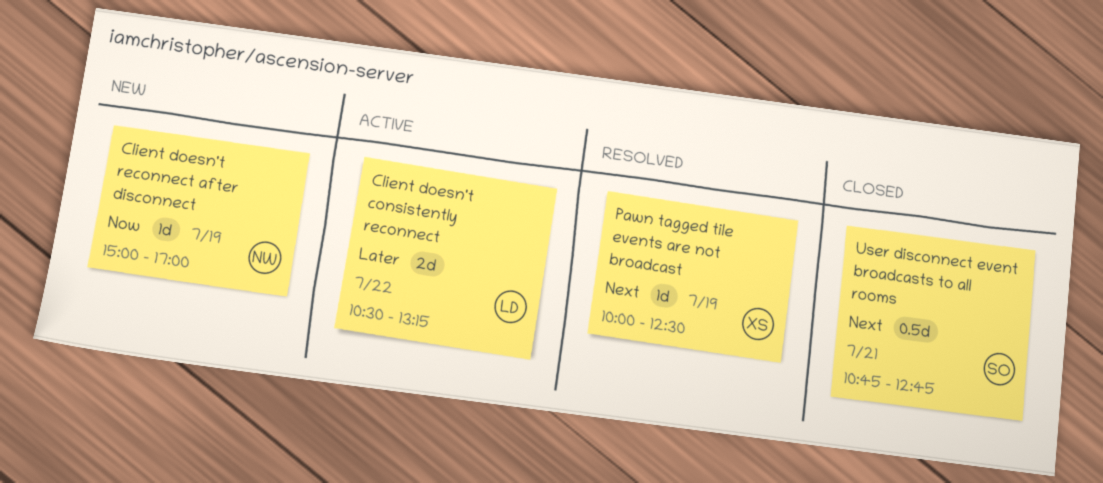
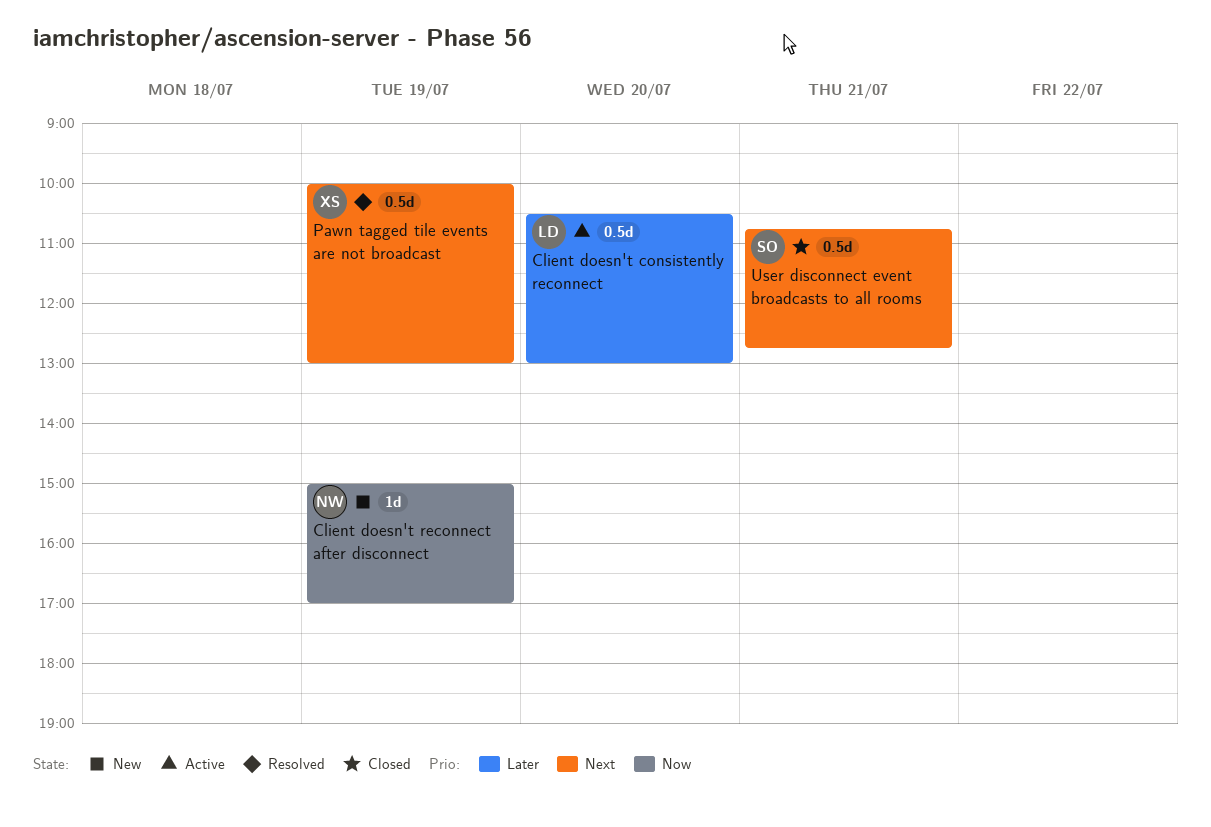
Client doesn't consistently reconnect, estimate: 2d -> 0.5d
Client doesn't consistently reconnect, day: Jul 22 -> Jul 20
Client doesn't consistently reconnect, ends: 13:15 -> 13:00
Pawn tagged tile events are not broadcast, estimate: 1d -> 0.5d
Pawn tagged tile events are not broadcast, ends: 12:30 -> 13:00

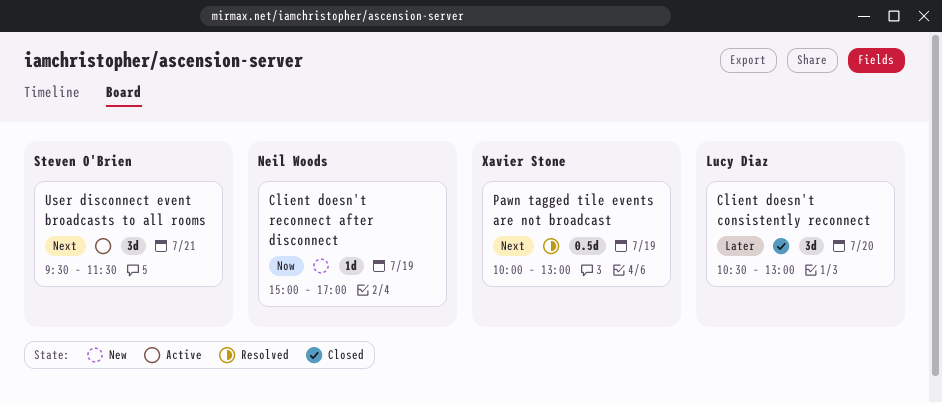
Client doesn't consistently reconnect, status: Active -> Closed
Client doesn't consistently reconnect, estimate: 0.5d -> 3d
User disconnect event broadcasts to all rooms, status: Closed -> Active
User disconnect event broadcasts to all rooms, estimate: 0.5d -> 3d
User disconnect event broadcasts to all rooms, begins: 10:45 -> 09:30
User disconnect event broadcasts to all rooms, ends: 12:45 -> 11:30

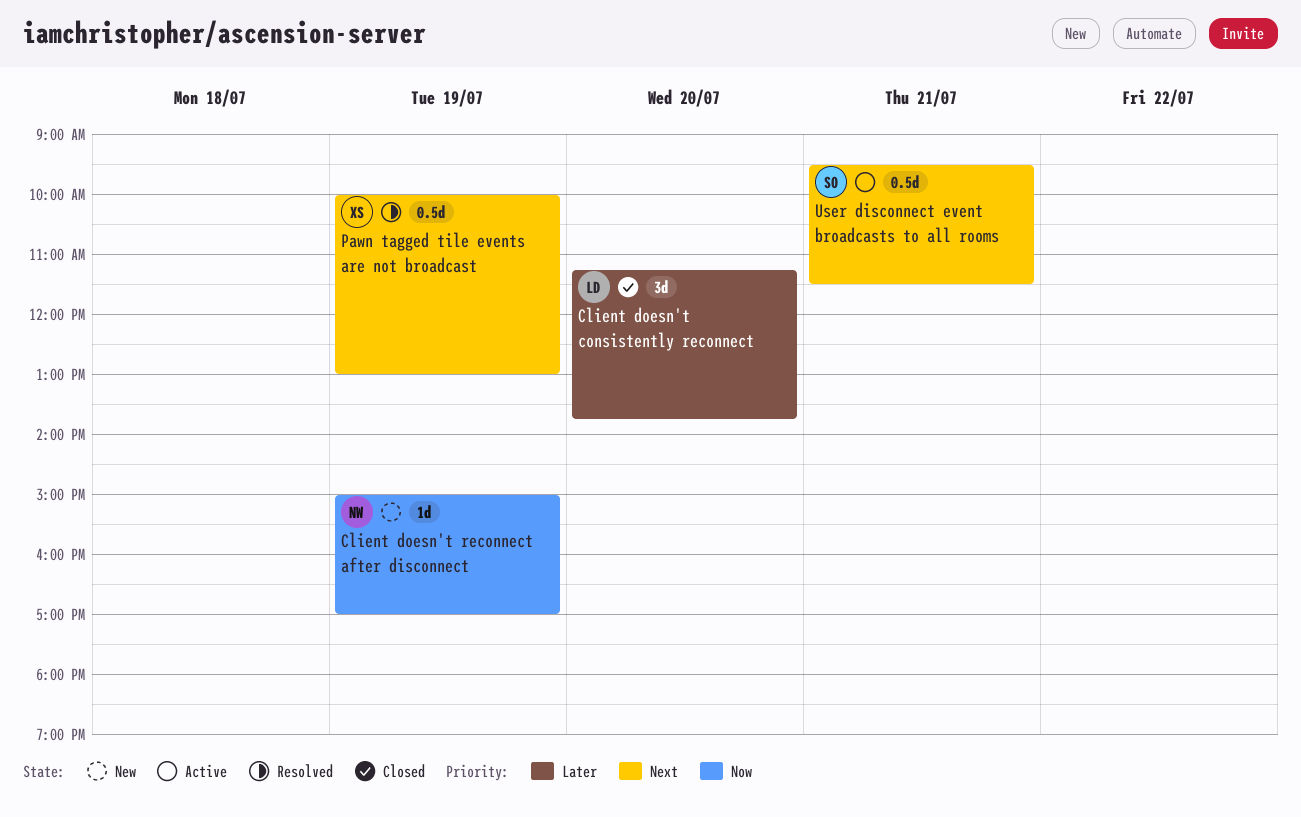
Client doesn't consistently reconnect, begins: 10:30 -> 11:15
Client doesn't consistently reconnect, ends: 13:00 -> 13:45
User disconnect event broadcasts to all rooms, estimate: 3d -> 0.5d

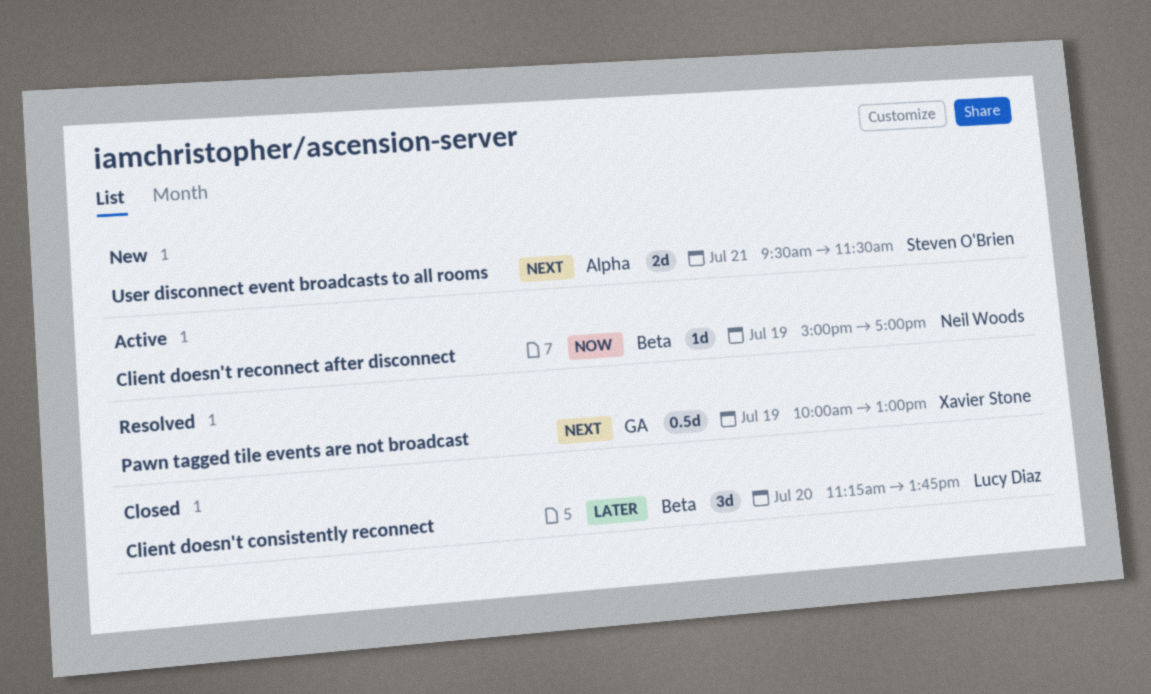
Client doesn't reconnect after disconnect, status: New -> Active
User disconnect event broadcasts to all rooms, status: Active -> New
User disconnect event broadcasts to all rooms, estimate: 0.5d -> 2d

